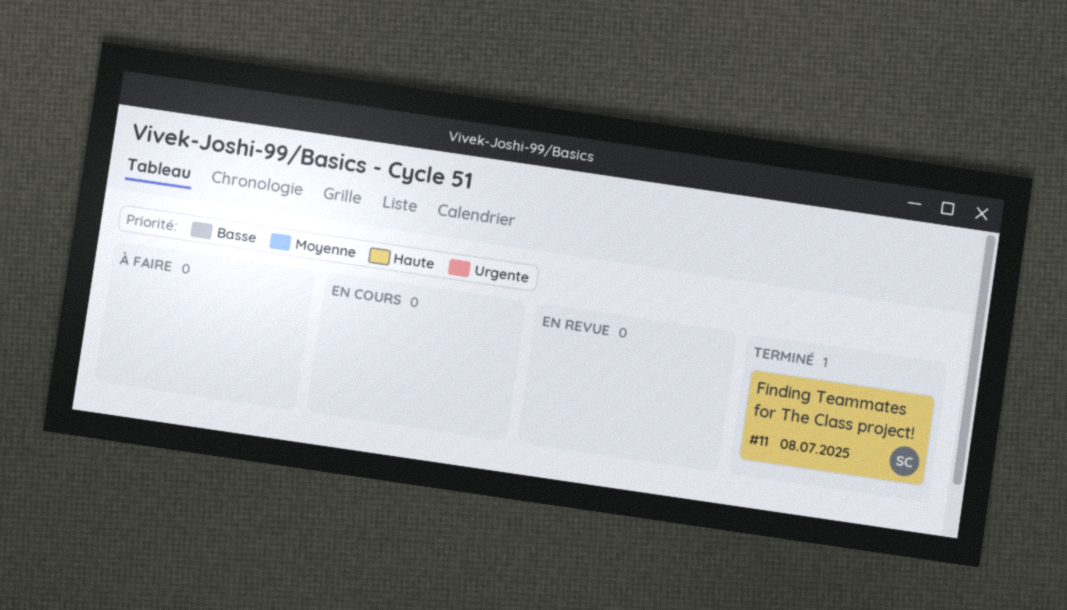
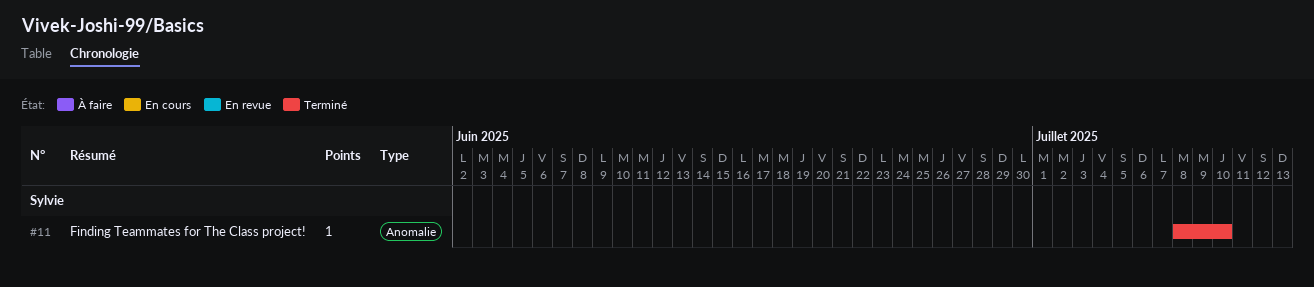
#11, due: Jul 8 -> Jul 10

